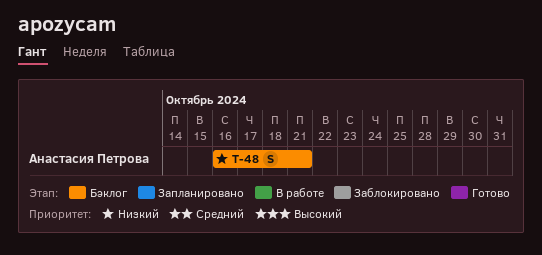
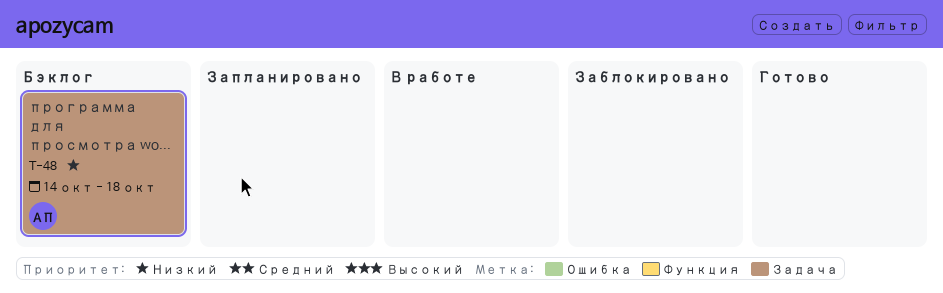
T-48, start: Oct 16 -> Oct 14
T-48, due: Oct 21 -> Oct 18

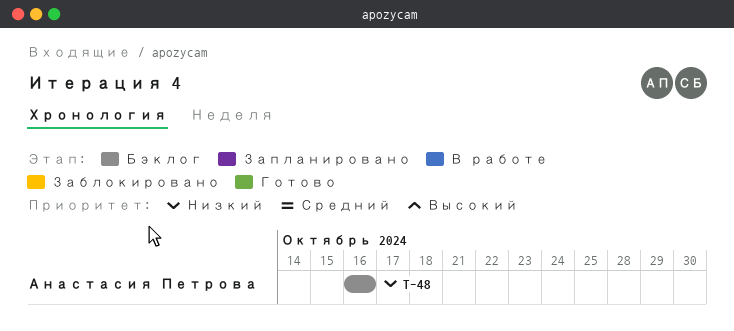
T-48, start: Oct 14 -> Oct 16
T-48, due: Oct 18 -> Oct 16

